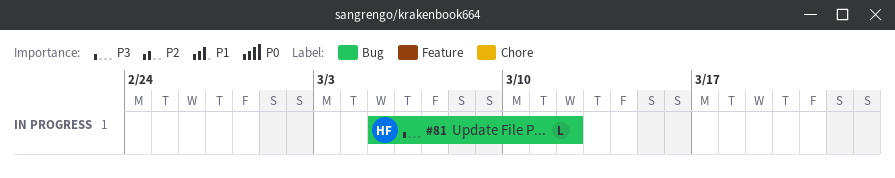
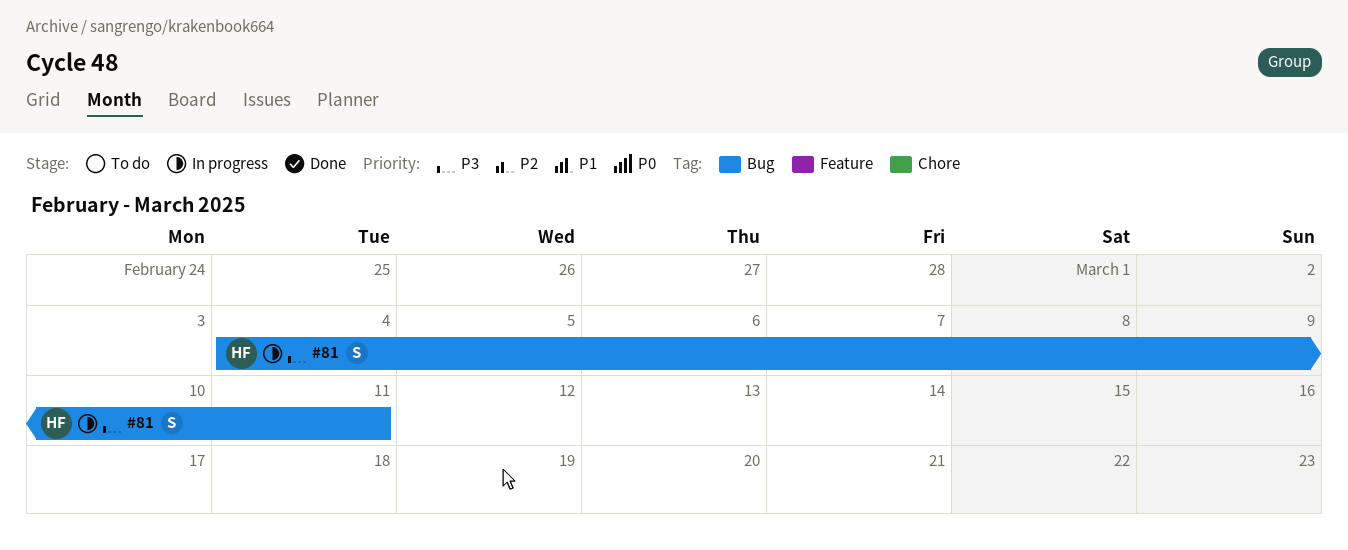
#81, estimate: L -> S
#81, start: Mar 5 -> Mar 4
#81, due: Mar 12 -> Mar 11

